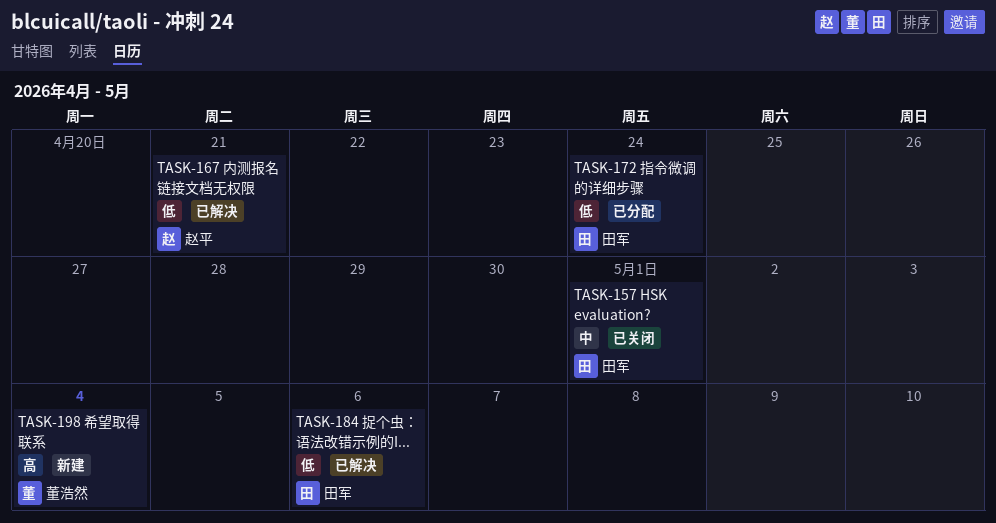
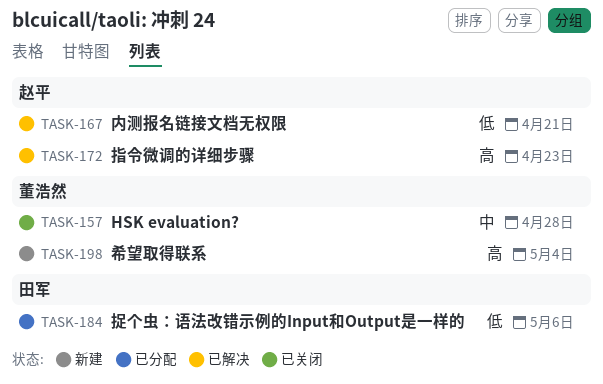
TASK-157, owner: 田军 -> 董浩然
TASK-157, due: May 1 -> Apr 28
TASK-172, status: 已分配 -> 已解决
TASK-172, owner: 田军 -> 赵平
TASK-172, priority: 低 -> 高
TASK-172, due: Apr 24 -> Apr 23
TASK-184, status: 已解决 -> 已分配

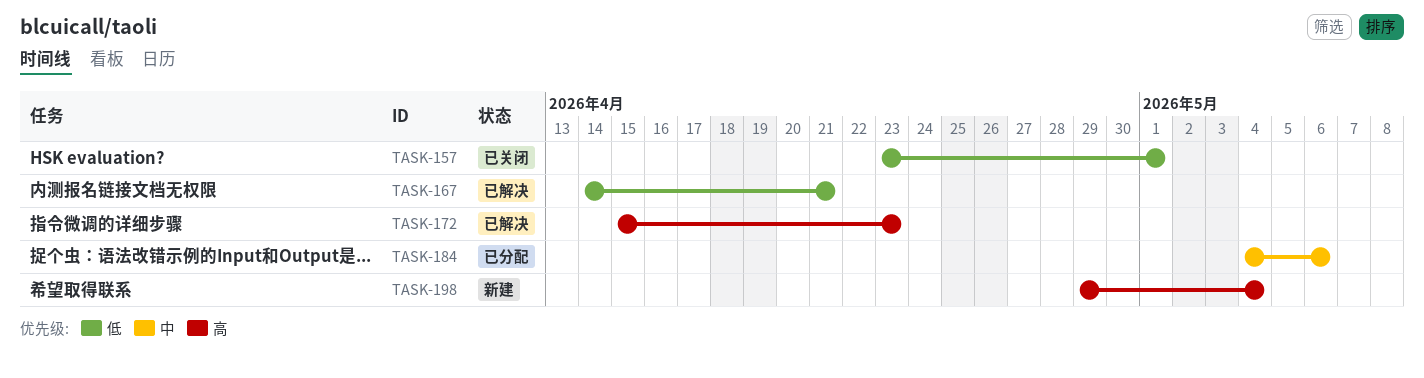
TASK-157, priority: 中 -> 低
TASK-157, due: Apr 28 -> May 1
TASK-184, priority: 低 -> 中

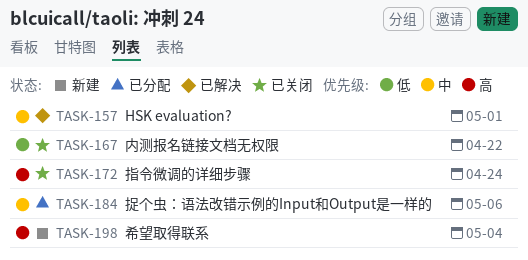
TASK-157, status: 已关闭 -> 已解决
TASK-157, priority: 低 -> 中
TASK-167, status: 已解决 -> 已关闭
TASK-167, due: Apr 21 -> Apr 22
TASK-172, status: 已解决 -> 已关闭
TASK-172, due: Apr 23 -> Apr 24

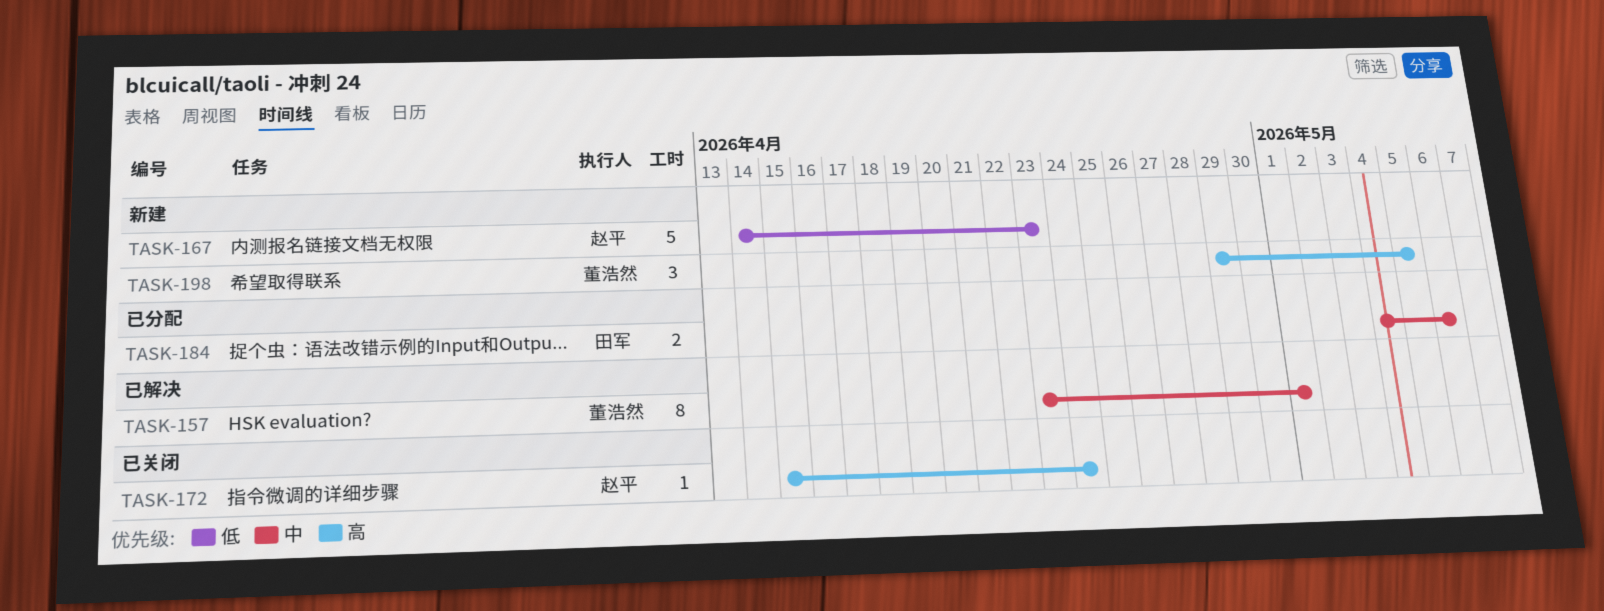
TASK-167, status: 已关闭 -> 新建
TASK-167, due: Apr 22 -> Apr 23
TASK-198, due: May 4 -> May 5

